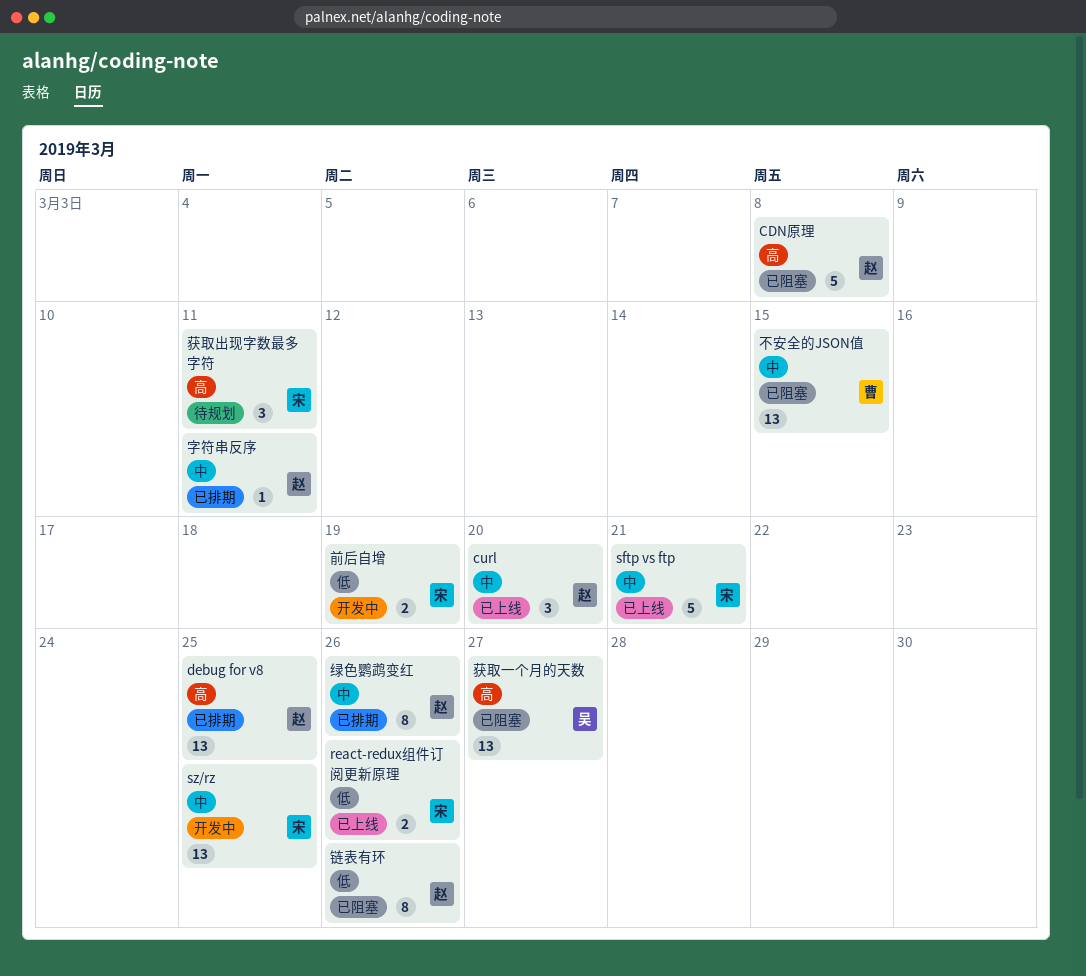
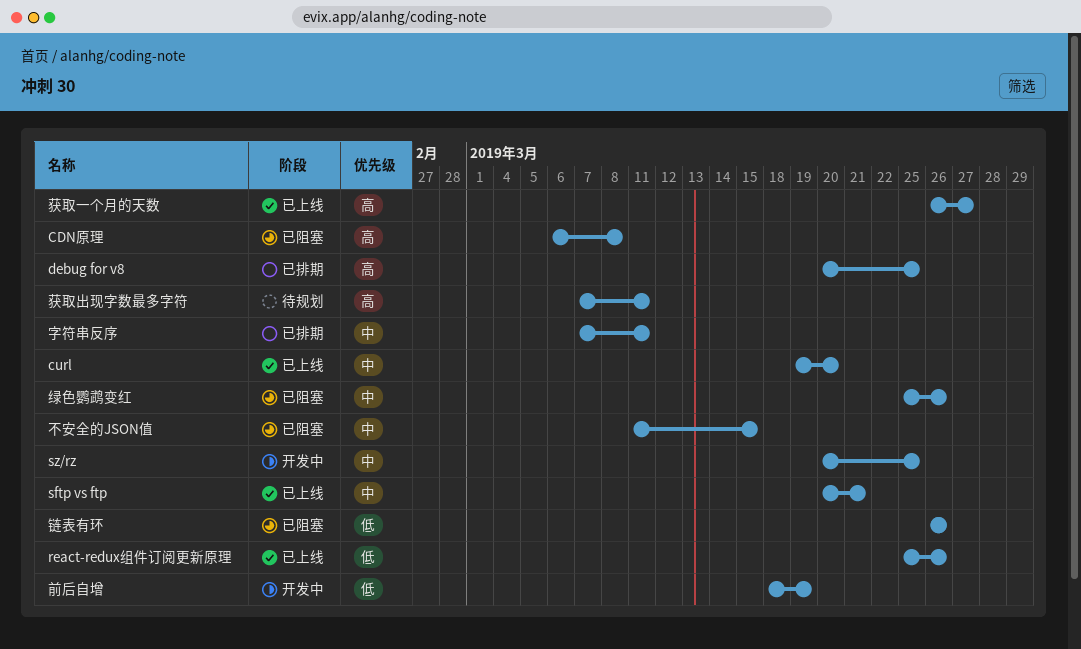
绿色鹦鹉变红, status: 已排期 -> 已阻塞
获取一个月的天数, status: 已阻塞 -> 已上线

